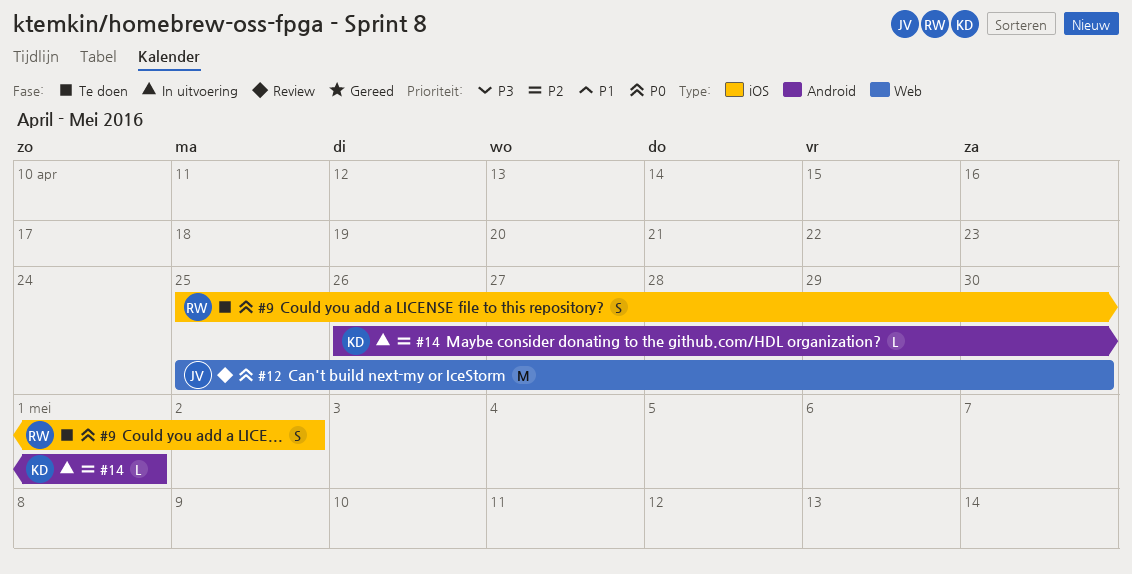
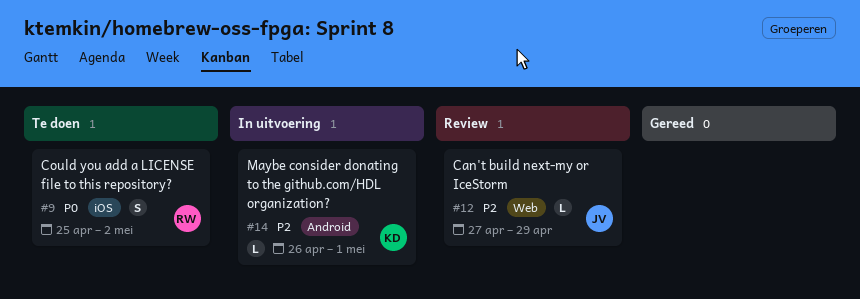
#12, priority: P0 -> P2
#12, estimate: M -> L
#12, start: Apr 25 -> Apr 27
#12, due: Apr 30 -> Apr 29

